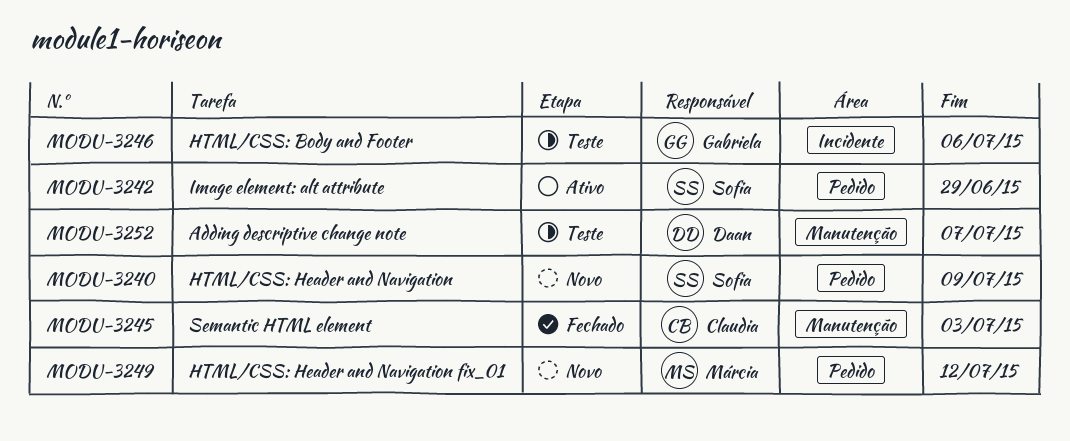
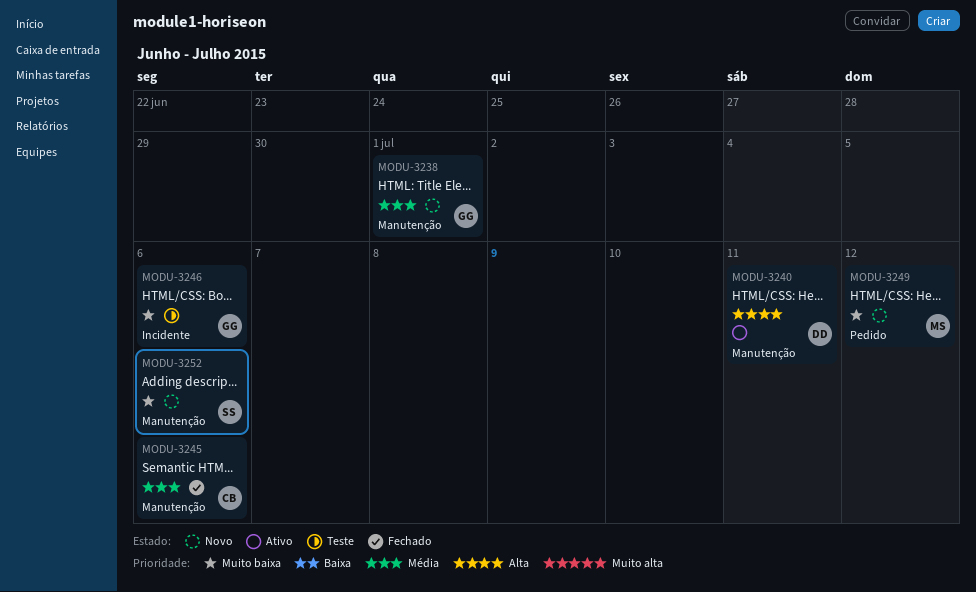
MODU-3238: none -> present
MODU-3240, status: Novo -> Ativo
MODU-3240, owner: Sofia -> Daan
MODU-3240, label: Pedido -> Manutenção
MODU-3240, due: Jul 9 -> Jul 11
MODU-3242: present -> none
MODU-3245, due: Jul 3 -> Jul 6
MODU-3252, status: Teste -> Novo
MODU-3252, owner: Daan -> Sofia
MODU-3252, due: Jul 7 -> Jul 6

